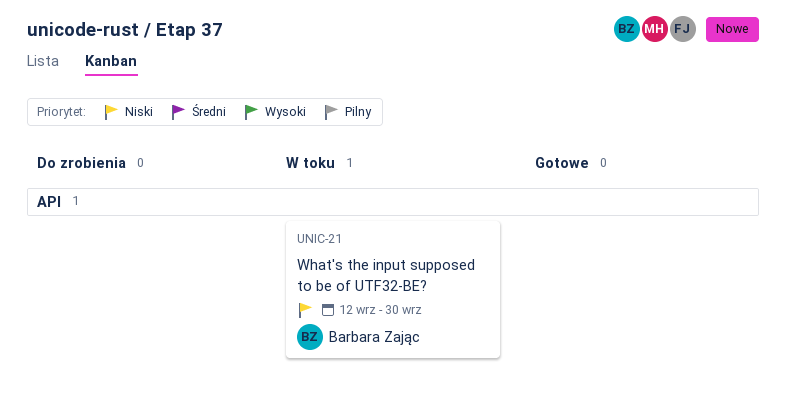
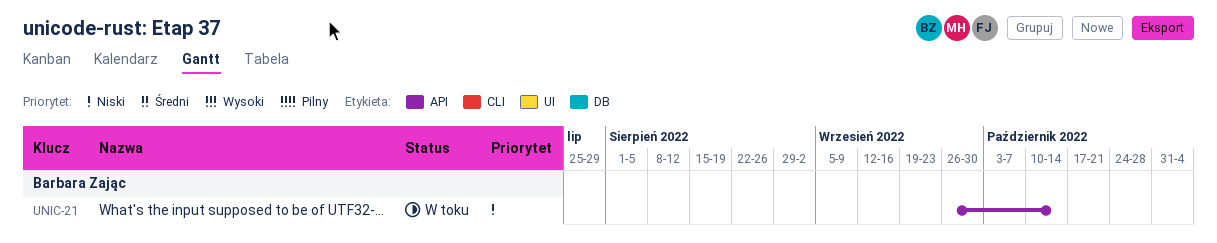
UNIC-21, start: Sep 12 -> Sep 26
UNIC-21, due: Sep 30 -> Oct 14

